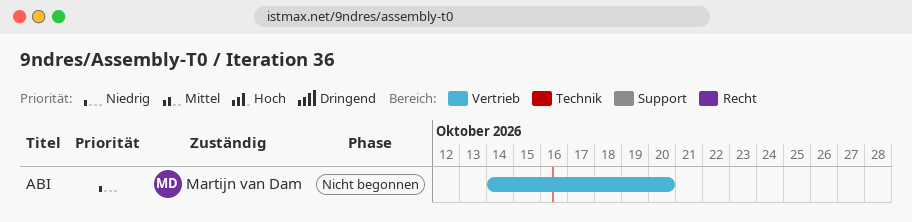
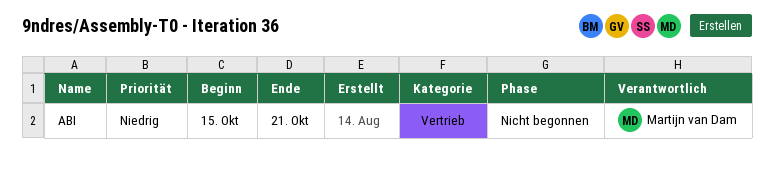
ABI, start: Oct 14 -> Oct 15
ABI, due: Oct 20 -> Oct 21

